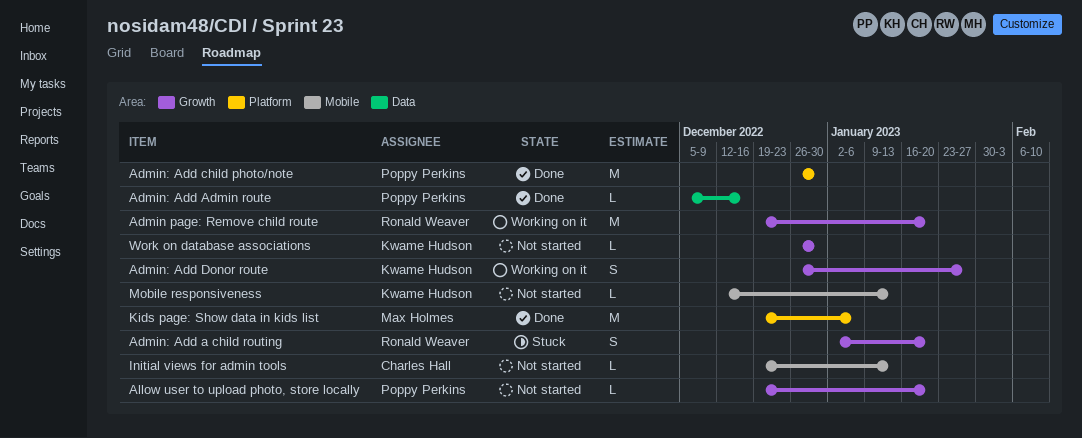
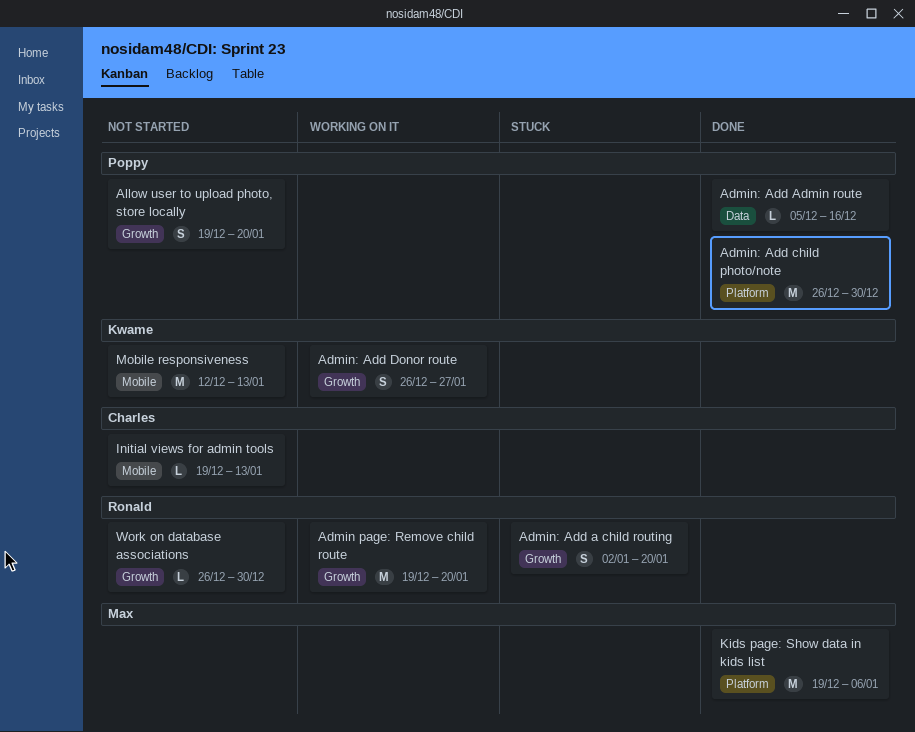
Allow user to upload photo, store locally, estimate: L -> S
Mobile responsiveness, estimate: L -> M
Work on database associations, owner: Kwame Hudson -> Ronald Weaver

